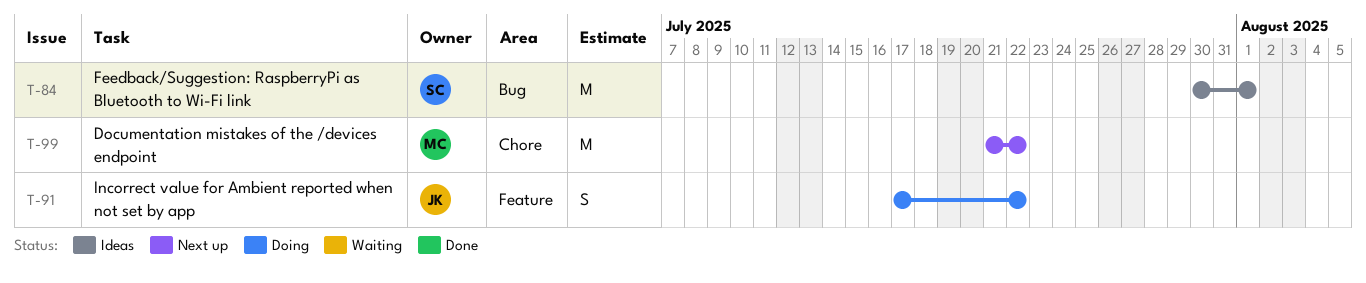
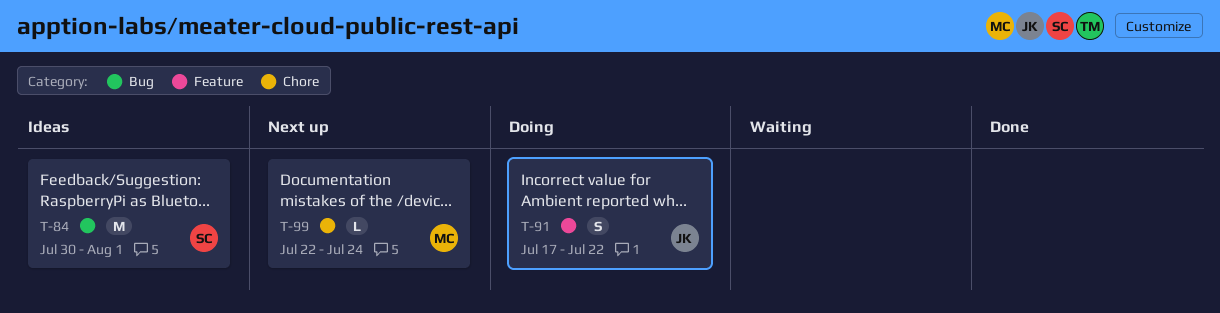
T-99, estimate: M -> L
T-99, start: Jul 21 -> Jul 22
T-99, due: Jul 22 -> Jul 24

